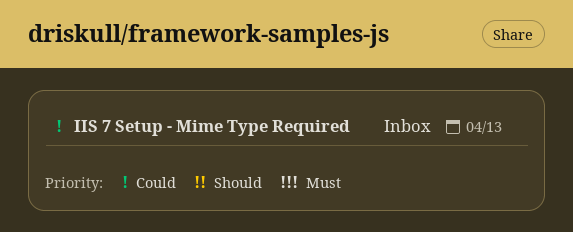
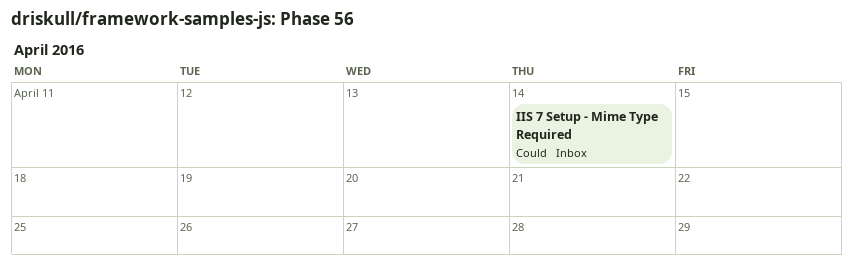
IIS 7 Setup - Mime Type Required, due: Apr 13 -> Apr 14

